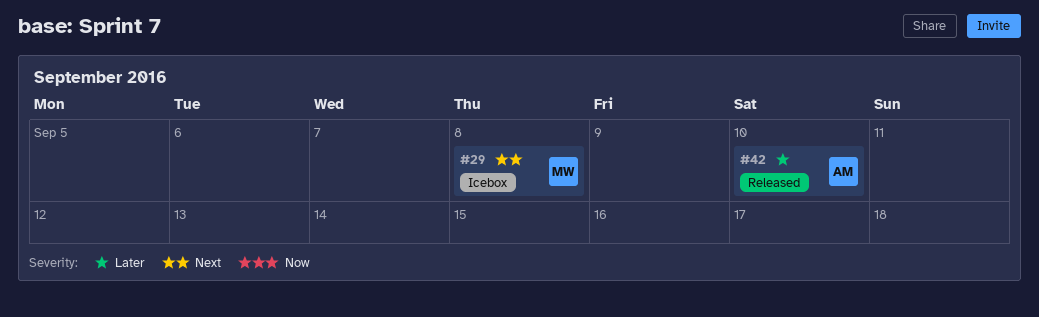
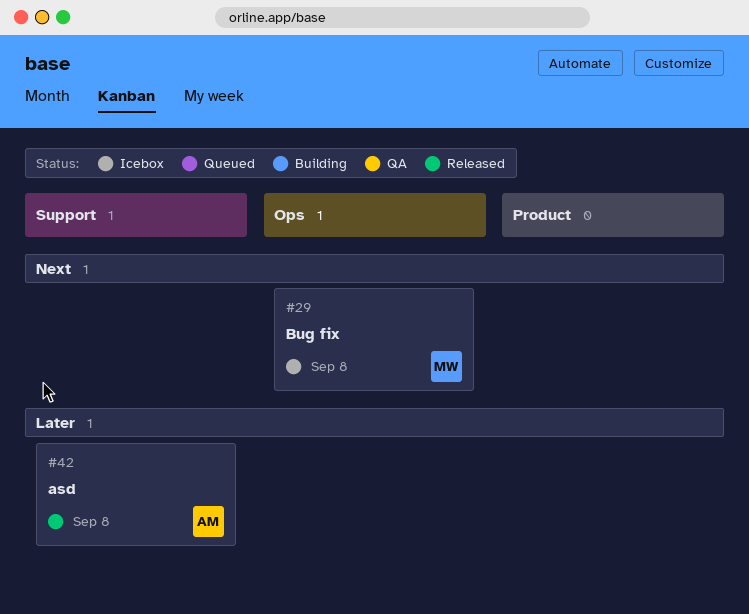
#42, due: Sep 10 -> Sep 8

